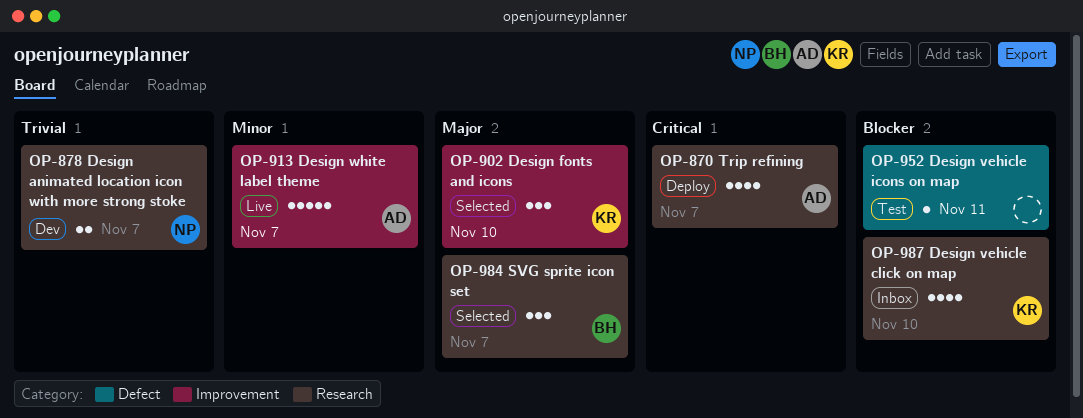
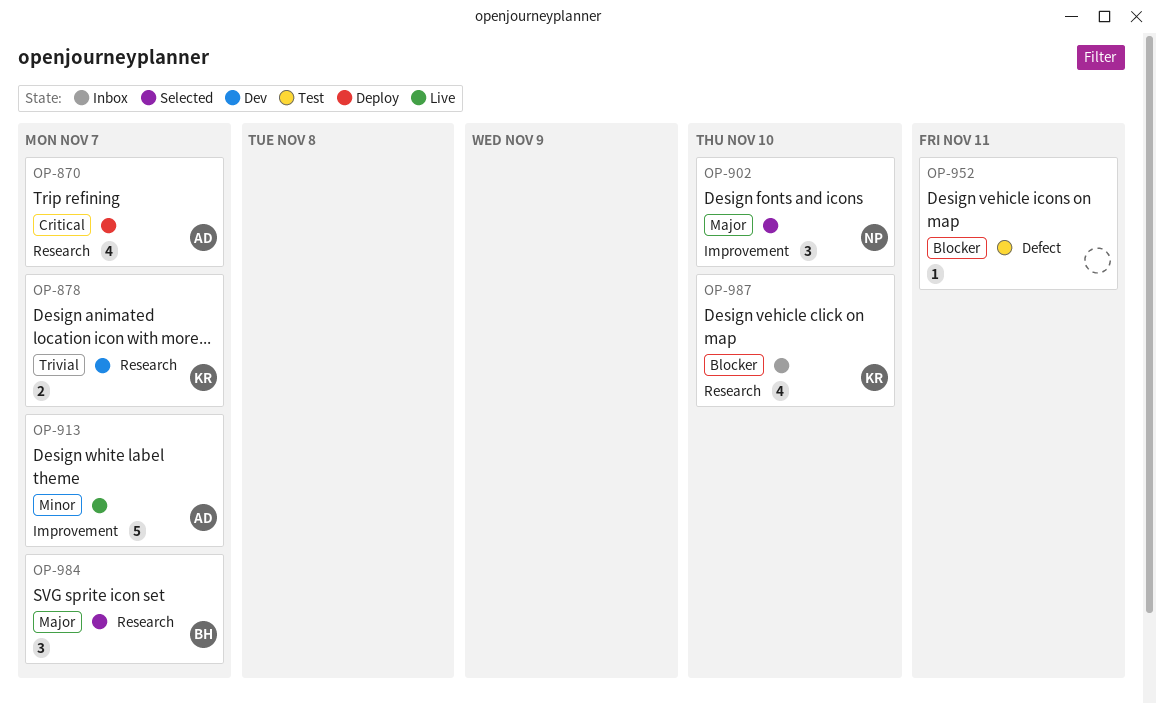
OP-878, owner: NP -> KR
OP-902, owner: KR -> NP

